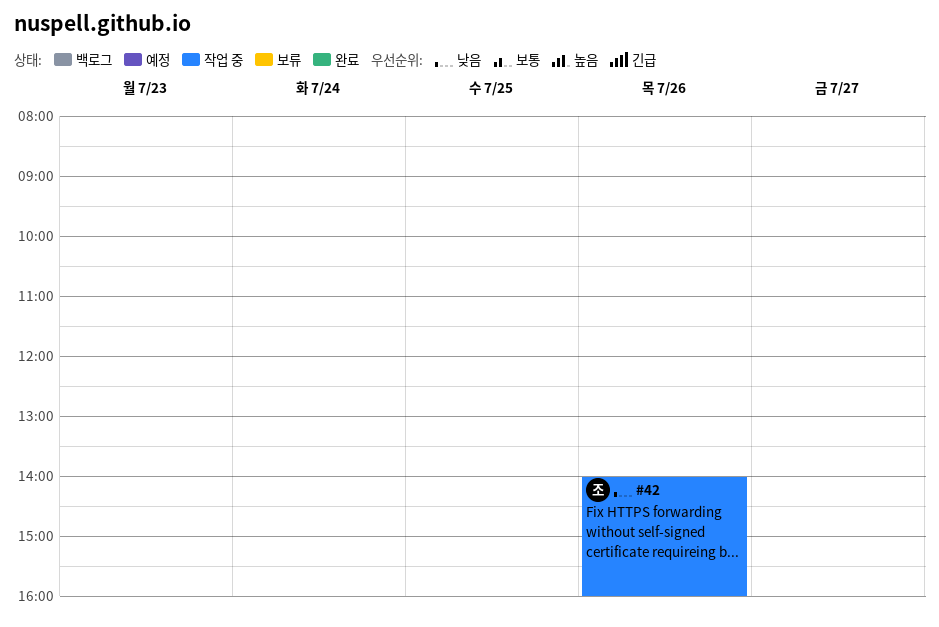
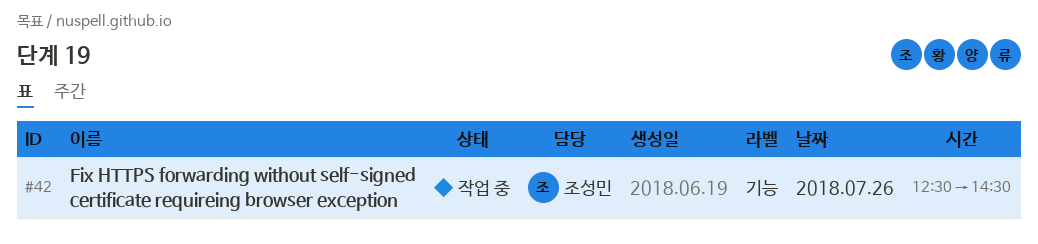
#42, begins: 14:00 -> 12:30
#42, ends: 16:00 -> 14:30

